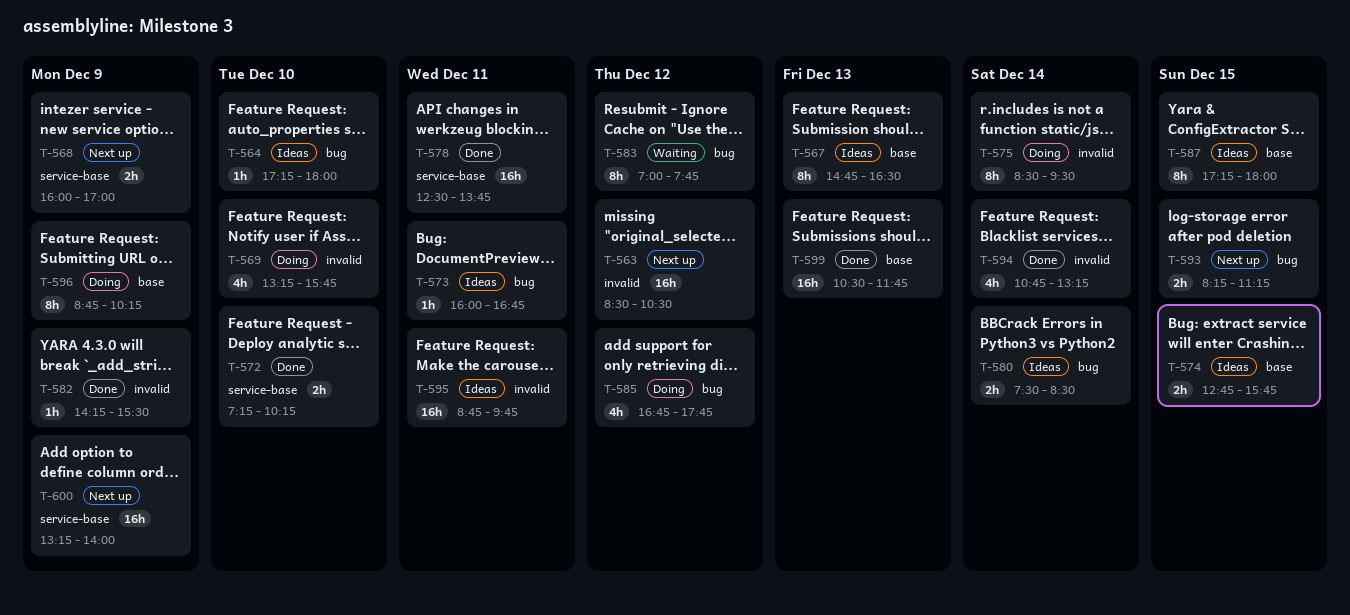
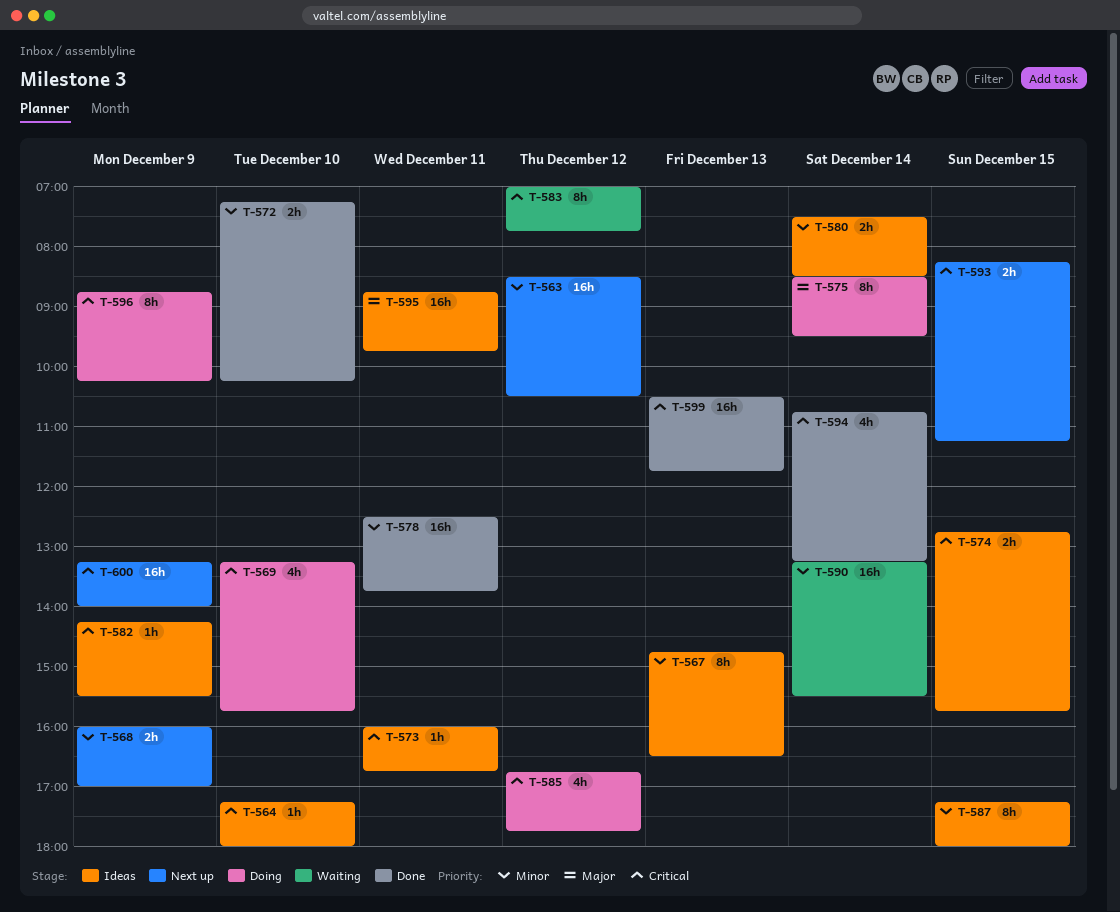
T-582, status: Done -> Ideas
T-590: none -> present

